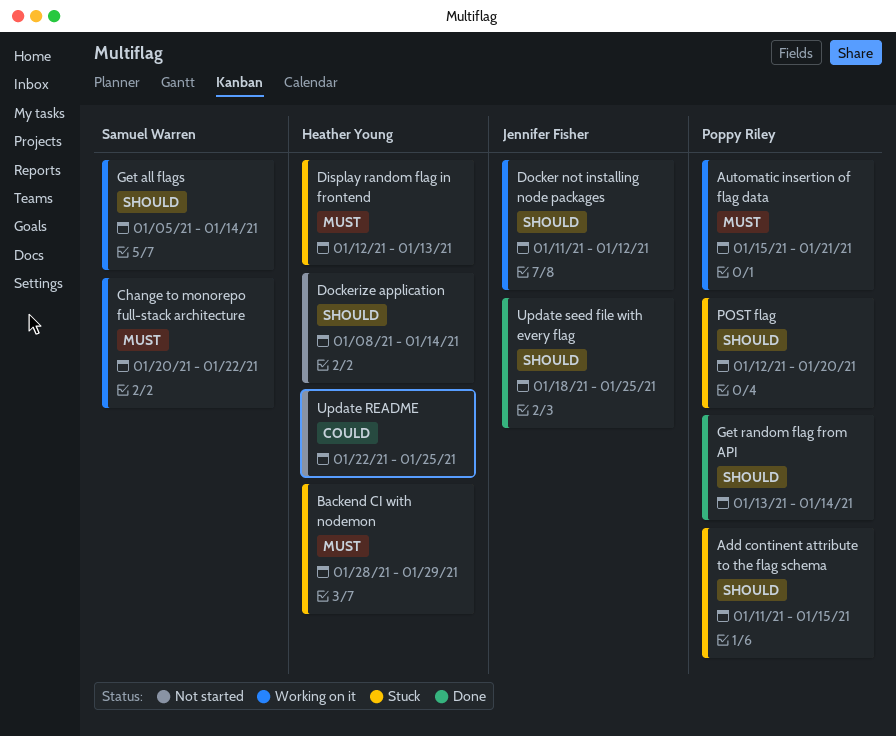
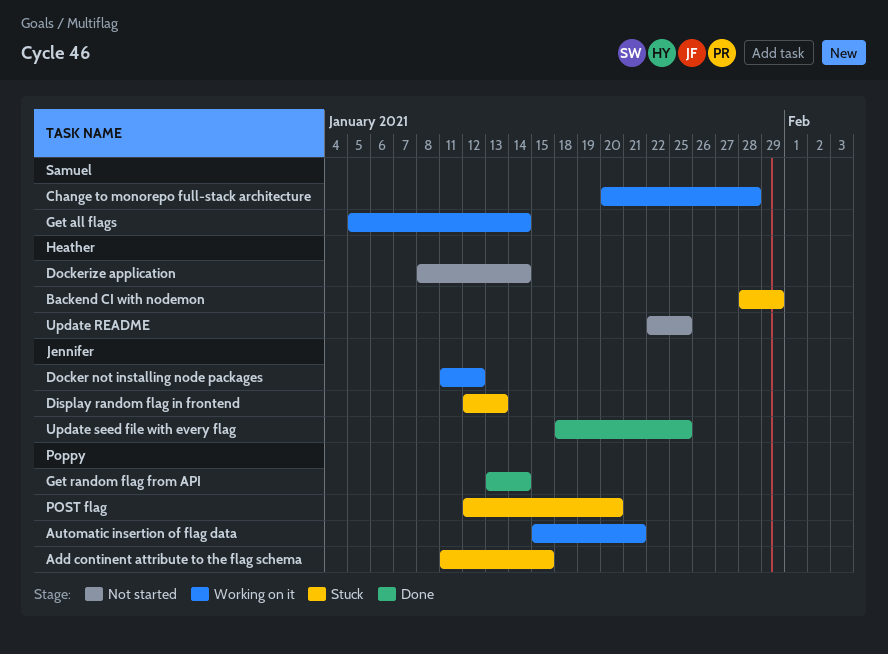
Change to monorepo full-stack architecture, due: Jan 22 -> Jan 28
Display random flag in frontend, owner: Heather Young -> Jennifer Fisher

